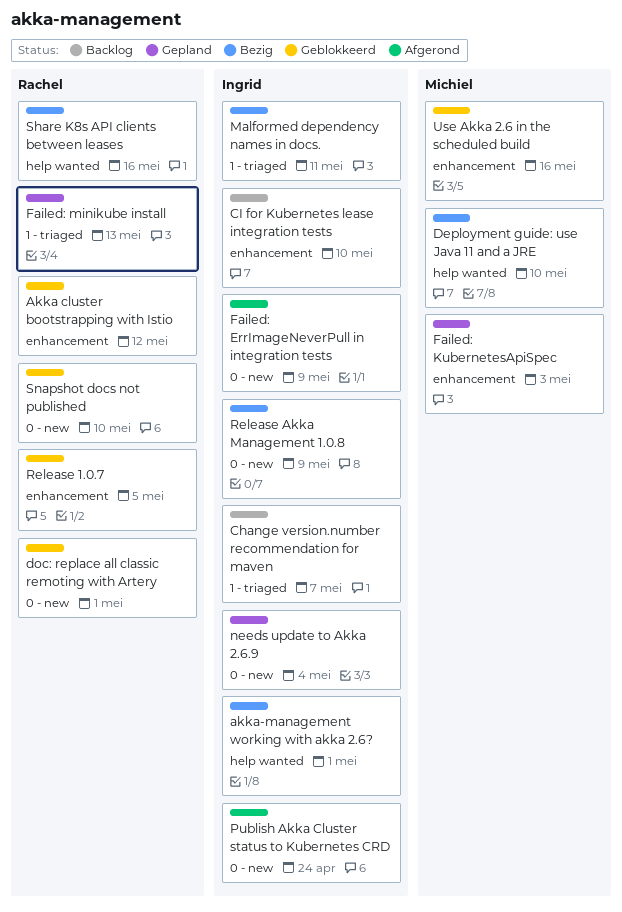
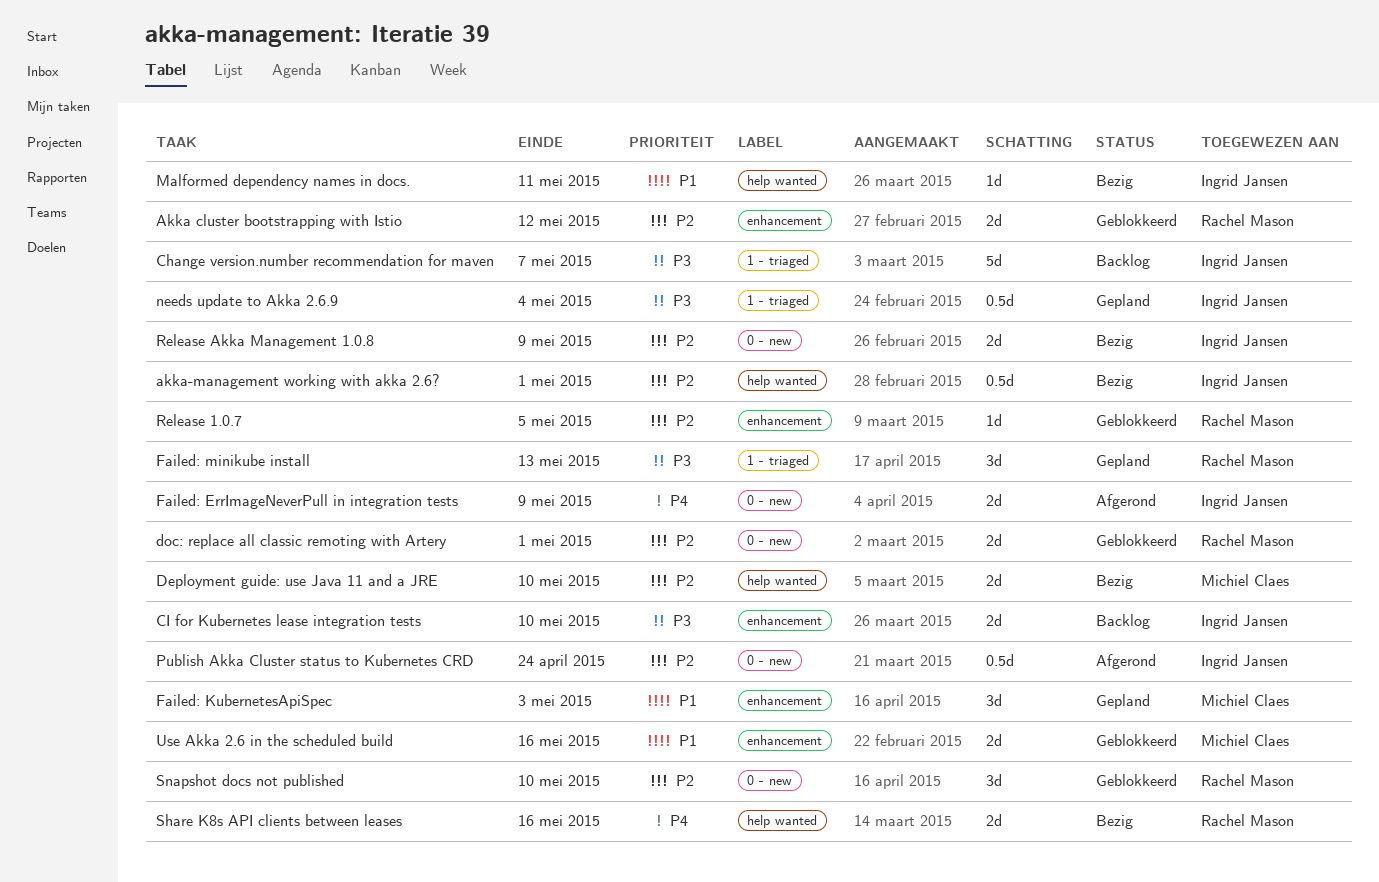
Malformed dependency names in docs., label: 1 - triaged -> help wanted
needs update to Akka 2.6.9, label: 0 - new -> 1 - triaged

